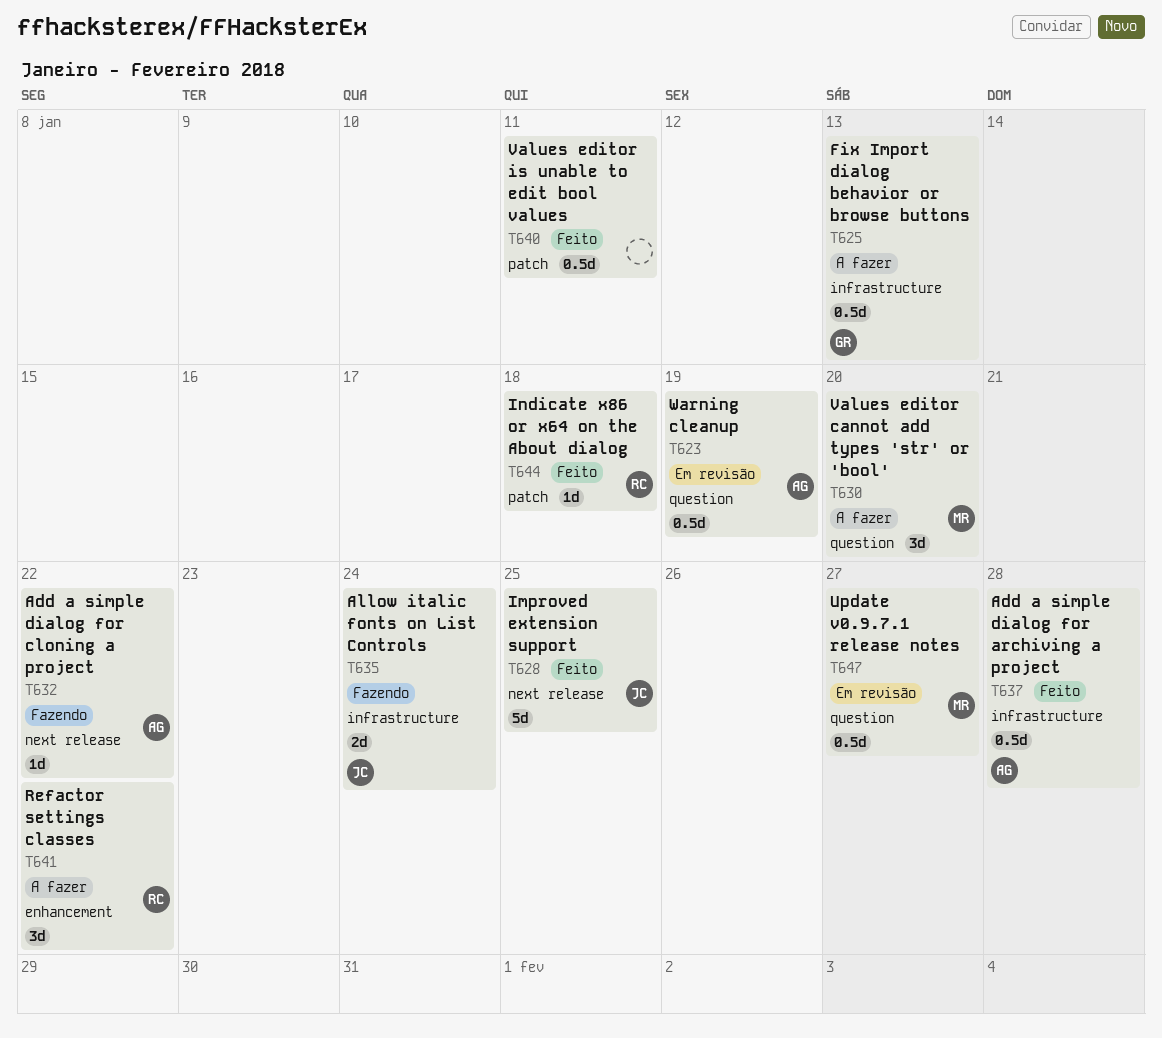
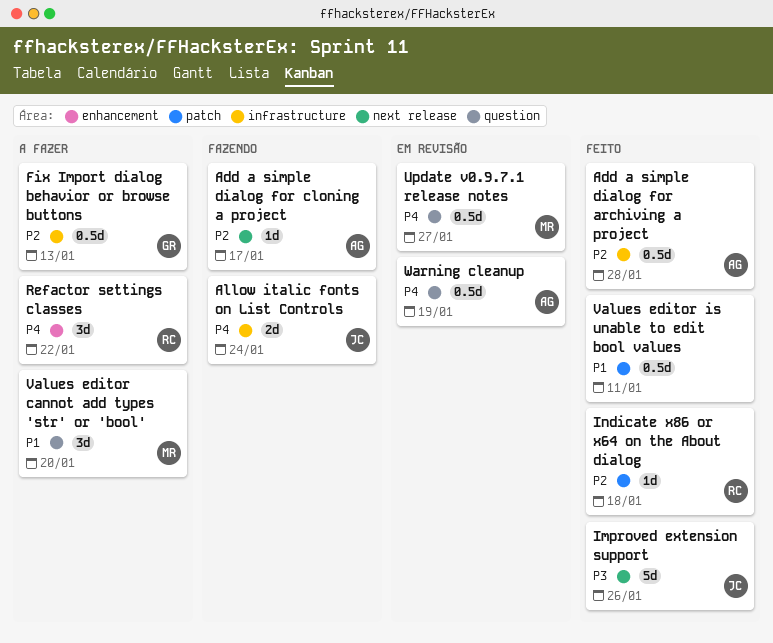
Add a simple dialog for cloning a project, due: Jan 22 -> Jan 17
Improved extension support, due: Jan 25 -> Jan 26

